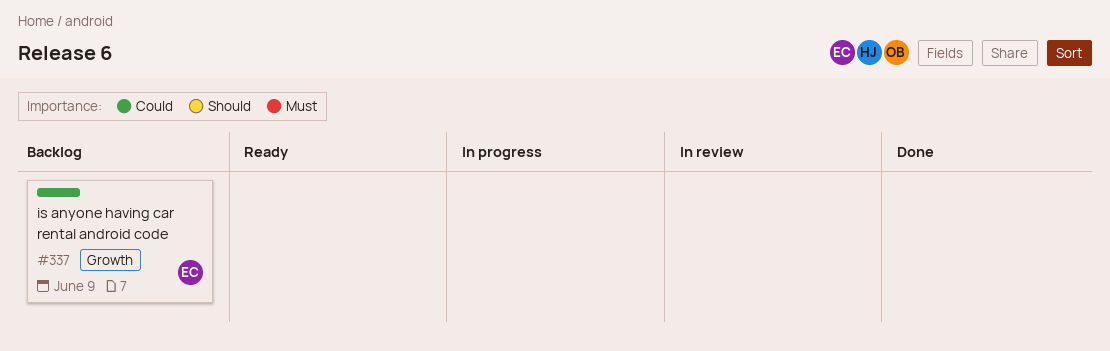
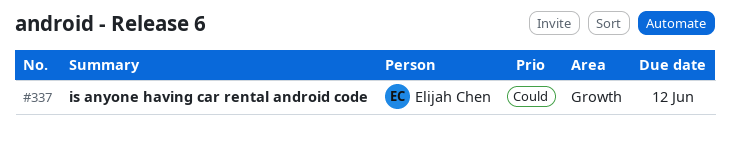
#337, due: Jun 9 -> Jun 12

